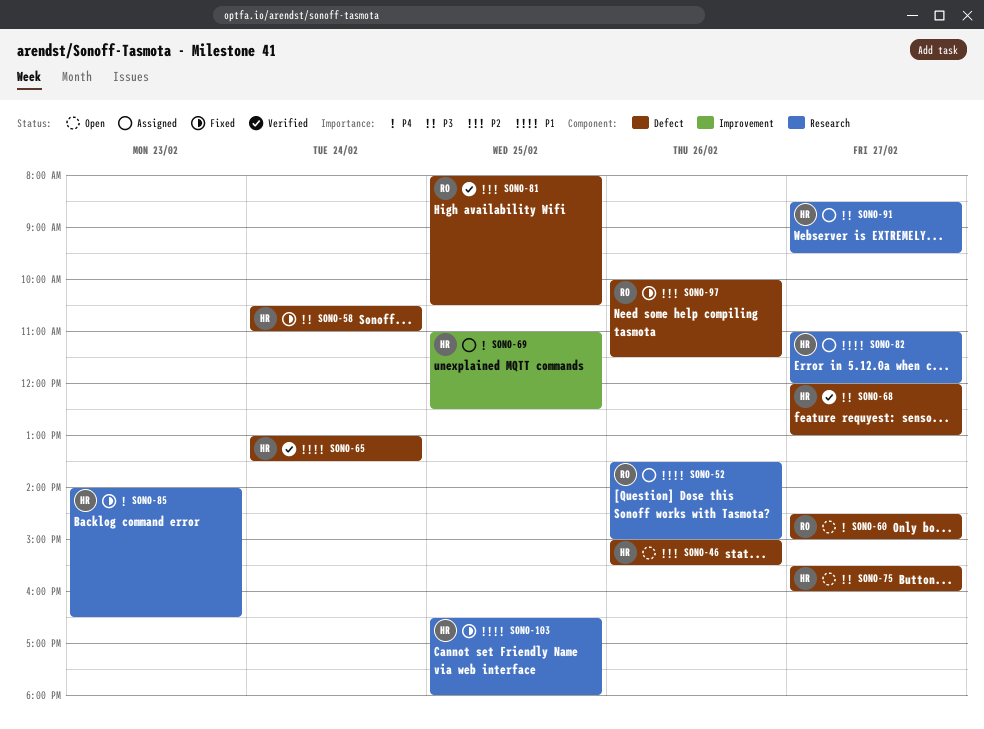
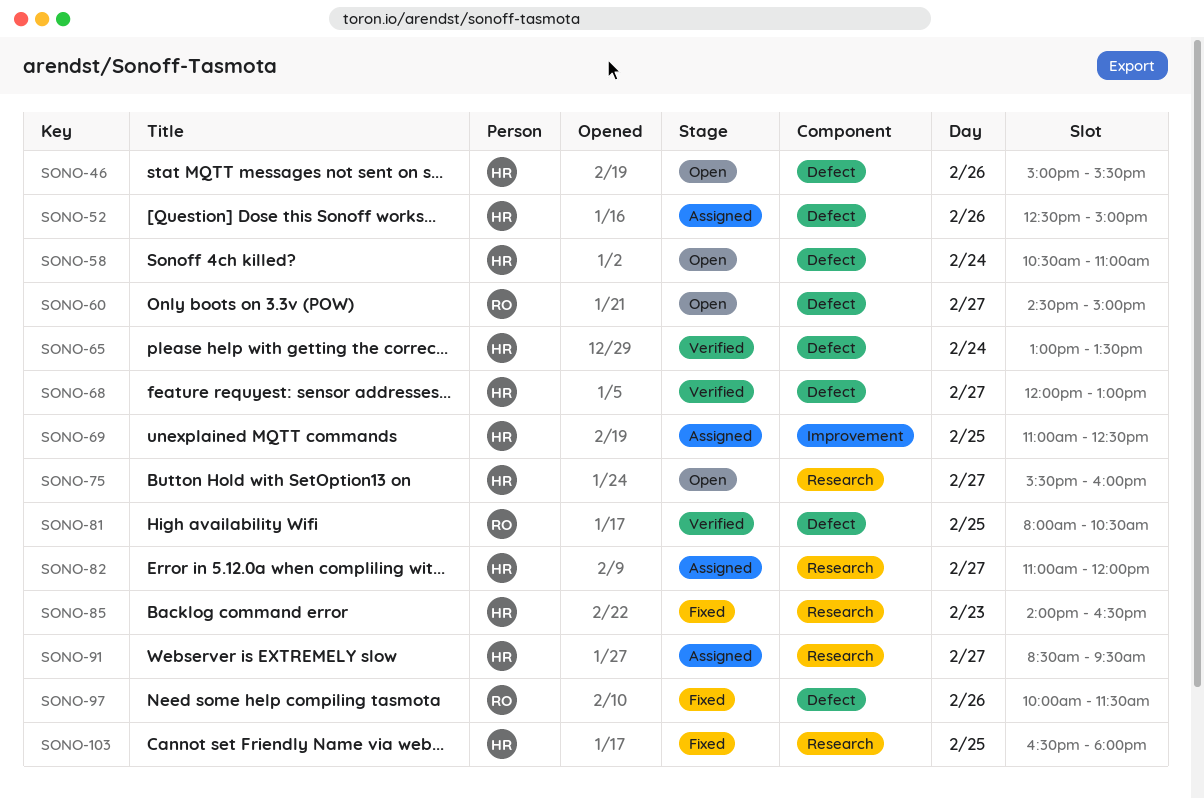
SONO-52, owner: RO -> HR
SONO-52, label: Research -> Defect
SONO-52, begins: 13:30 -> 12:30
SONO-58, status: Fixed -> Open
SONO-75, label: Defect -> Research

